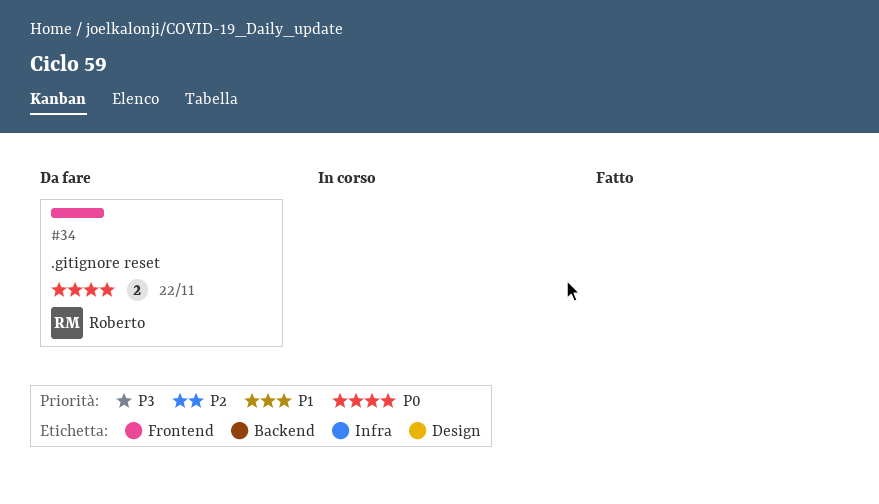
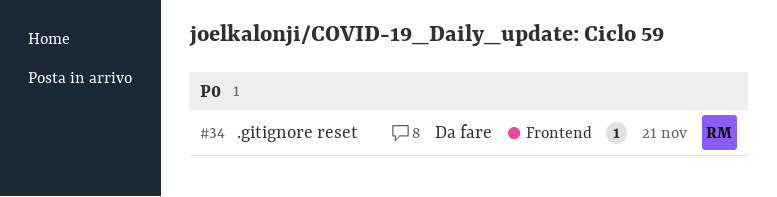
#34, estimate: 2 -> 1
#34, due: Nov 22 -> Nov 21

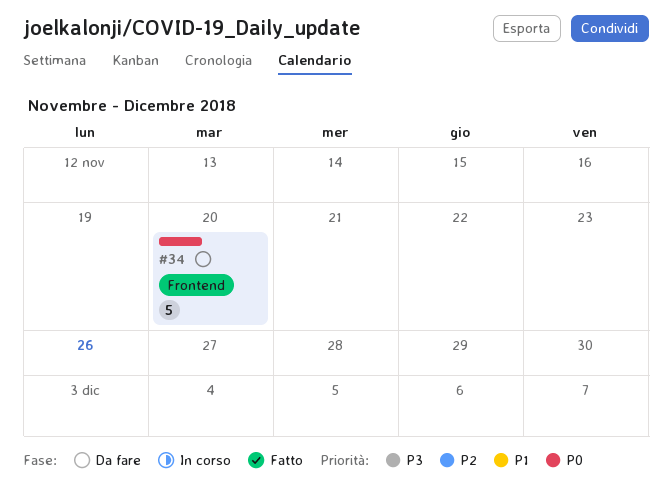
#34, estimate: 1 -> 5
#34, due: Nov 21 -> Nov 20

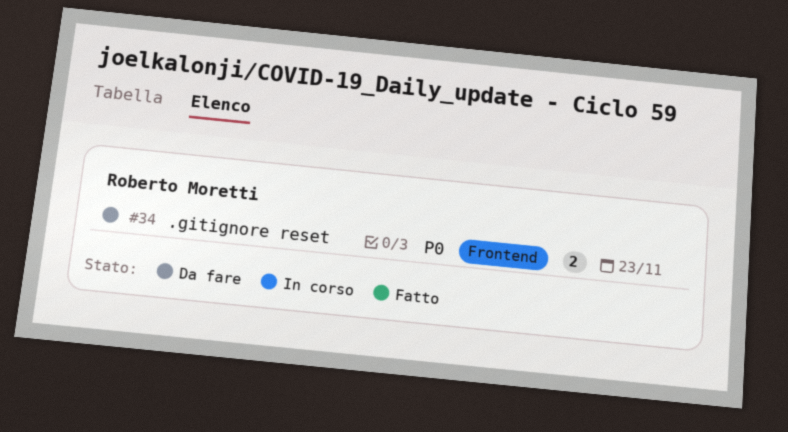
#34, estimate: 5 -> 2
#34, due: Nov 20 -> Nov 23

